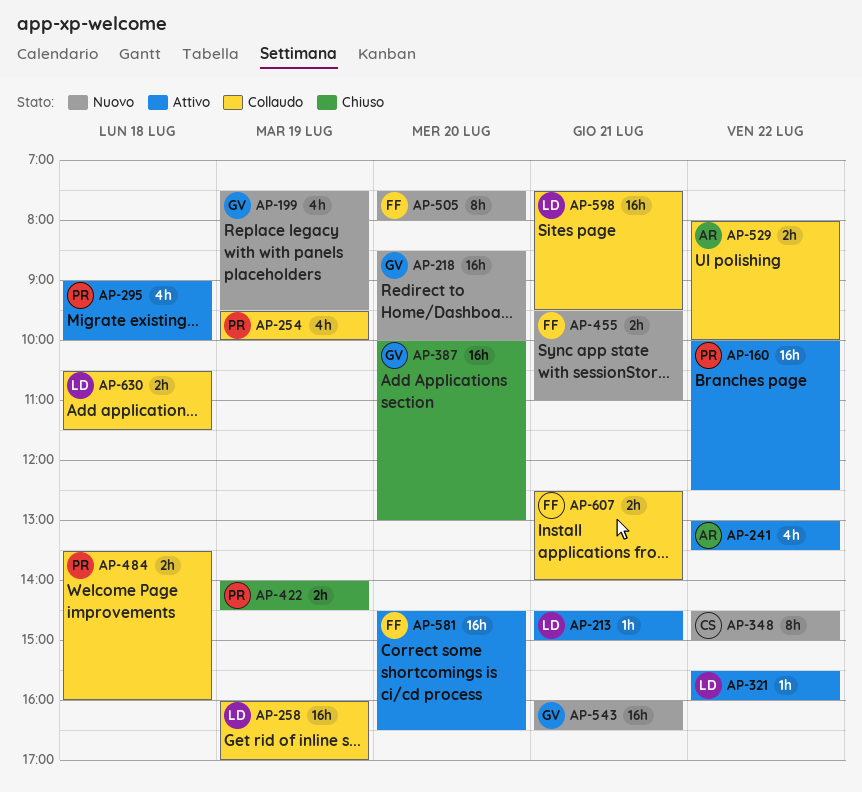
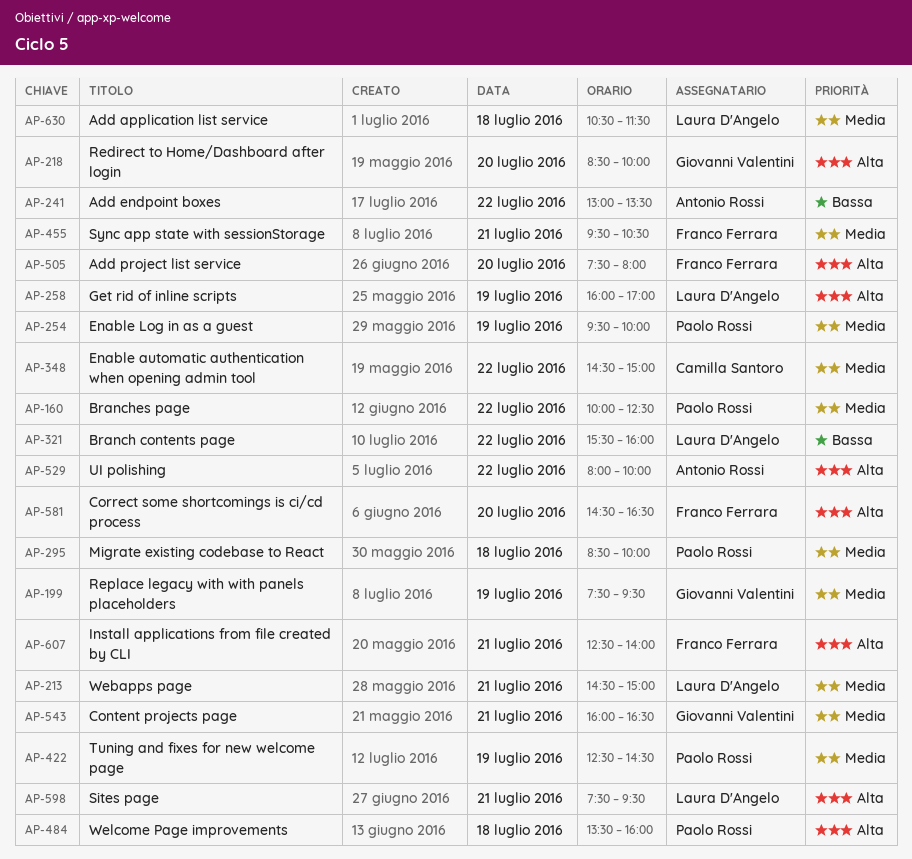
AP-295, begins: 09:00 -> 08:30
AP-387: present -> none
AP-422, begins: 14:00 -> 12:30
AP-455, ends: 11:00 -> 10:30

